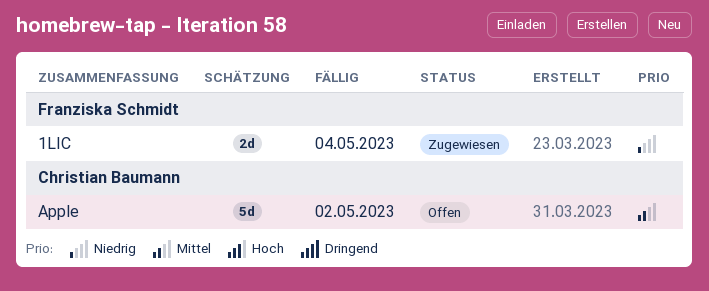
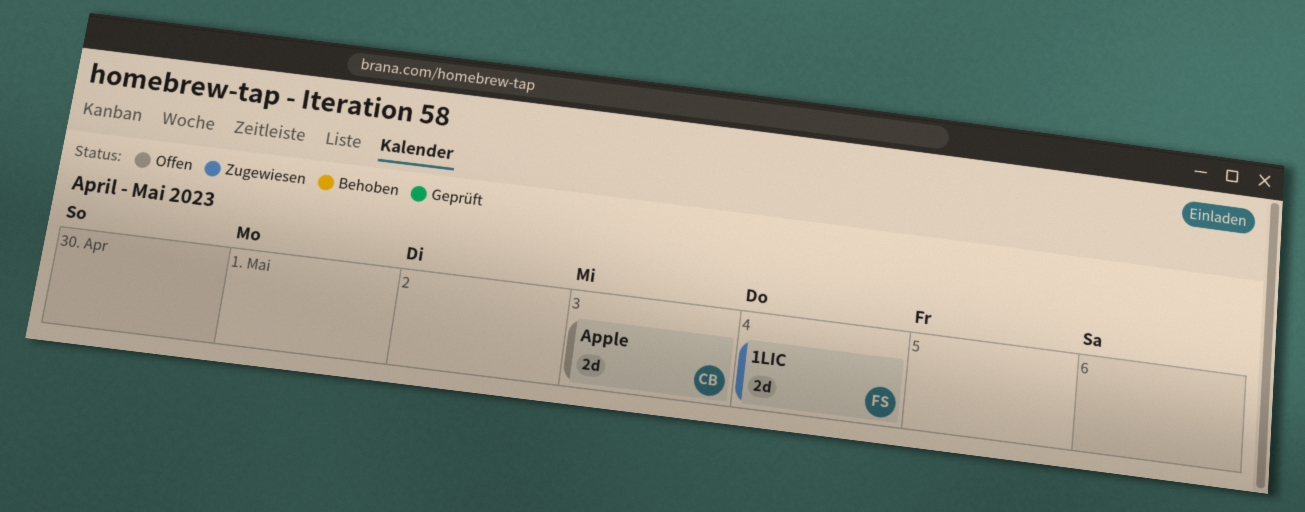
Apple, estimate: 5d -> 2d
Apple, due: May 2 -> May 3

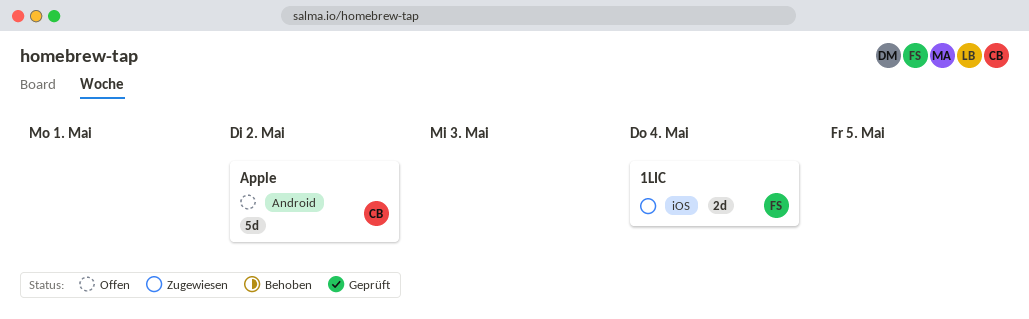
Apple, estimate: 2d -> 5d
Apple, due: May 3 -> May 2

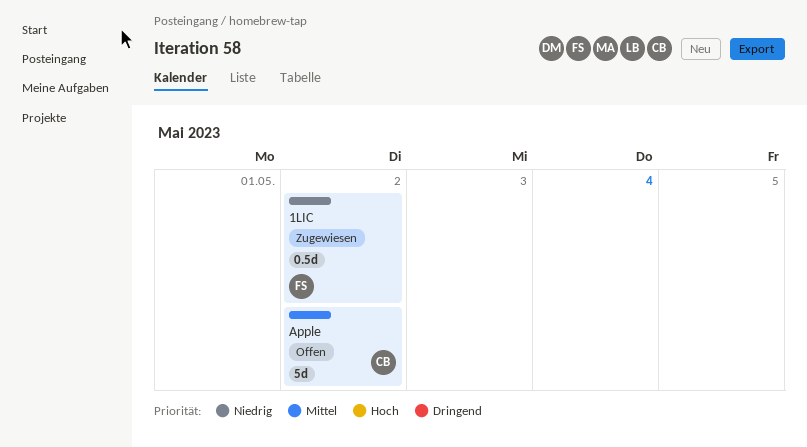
1LIC, estimate: 2d -> 0.5d
1LIC, due: May 4 -> May 2

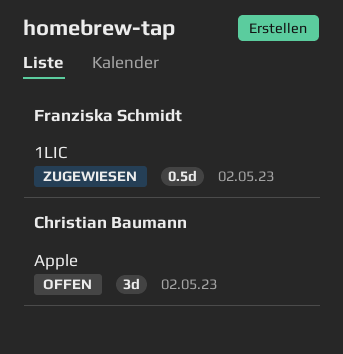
Apple, estimate: 5d -> 3d

